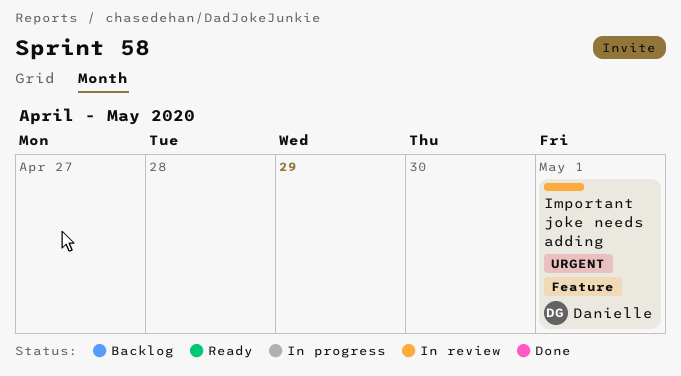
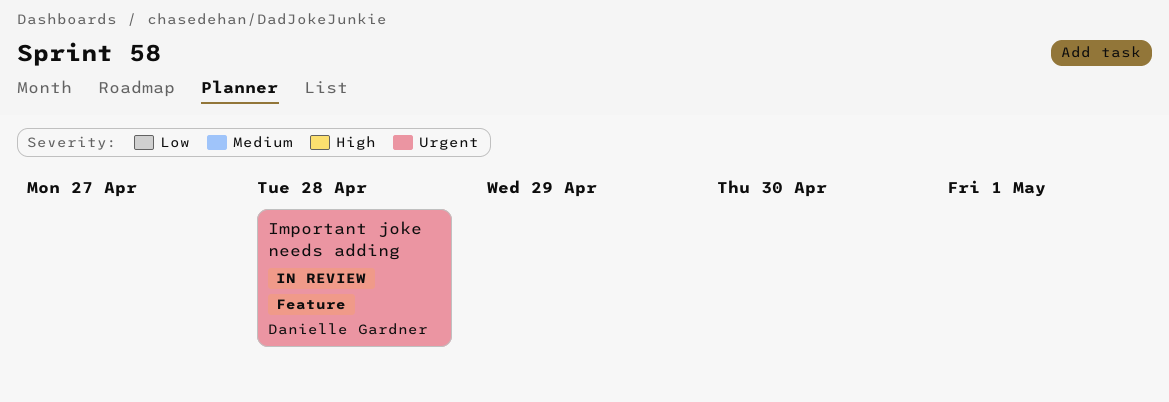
Important joke needs adding, due: May 1 -> Apr 28

